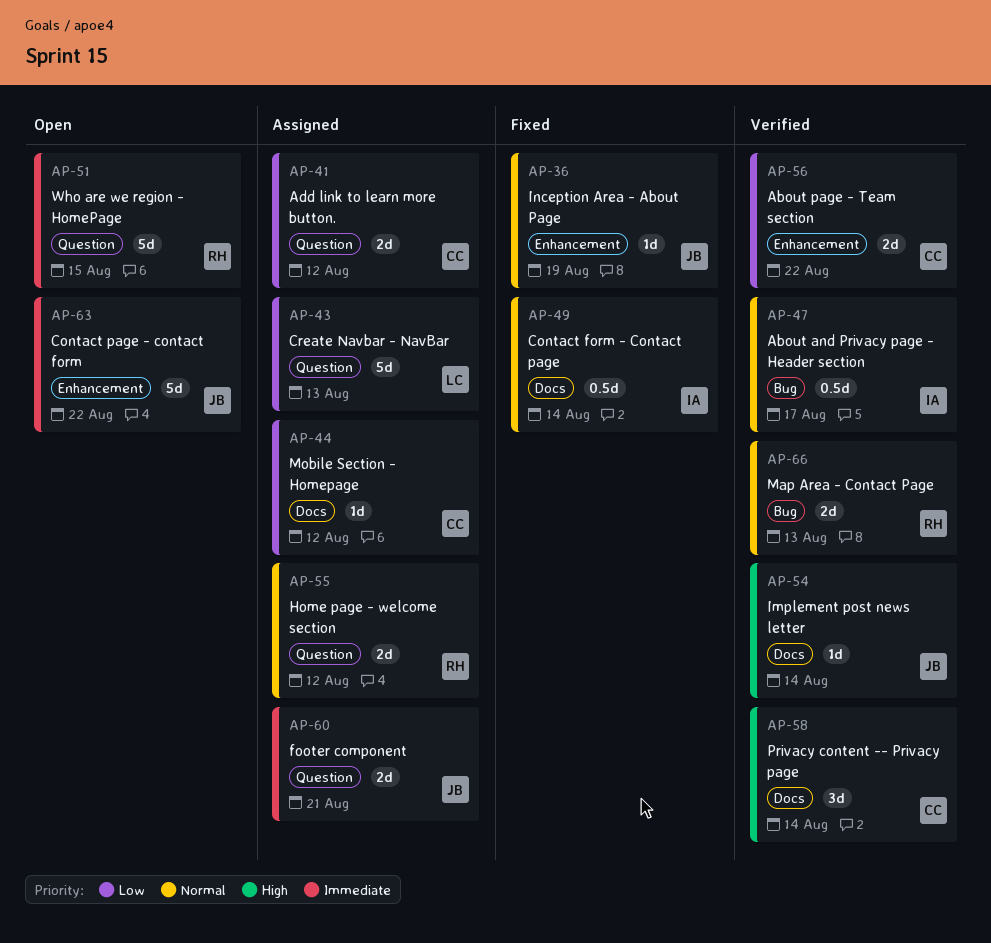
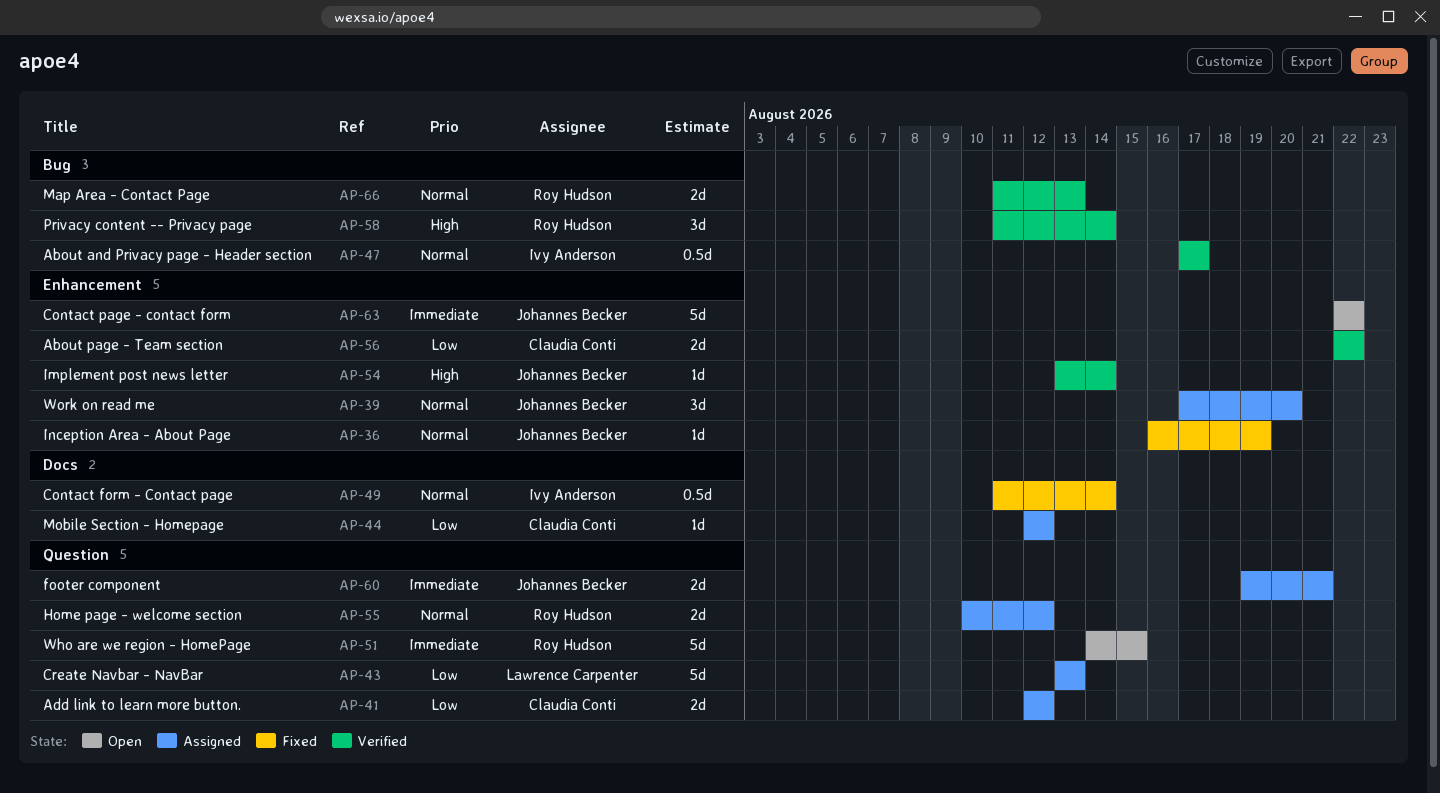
AP-39: none -> present
AP-54, label: Docs -> Enhancement
AP-58, owner: Claudia Conti -> Roy Hudson
AP-58, label: Docs -> Bug

